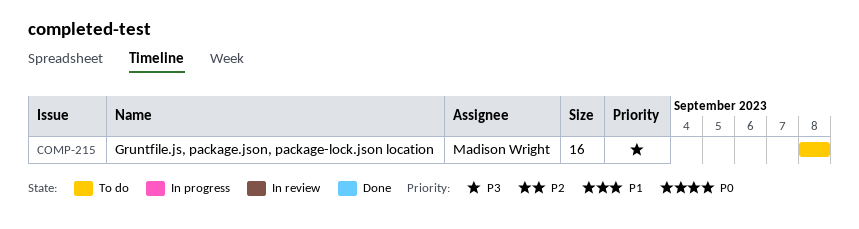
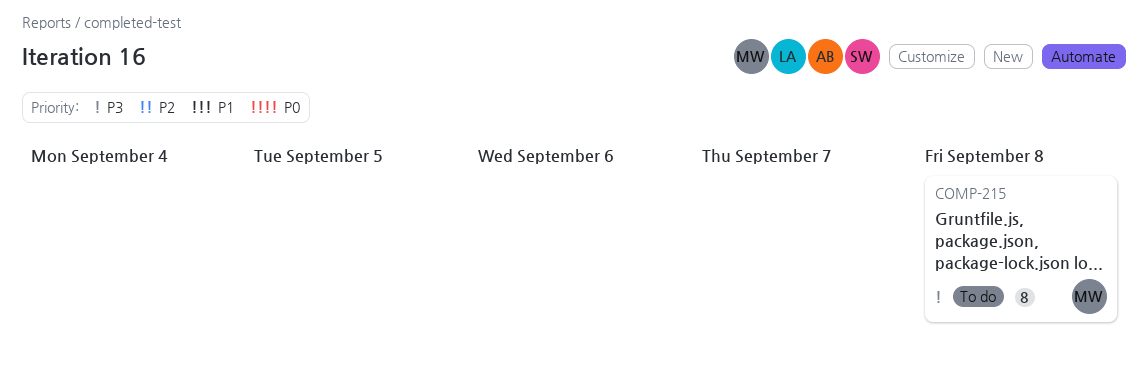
COMP-215, estimate: 16 -> 8

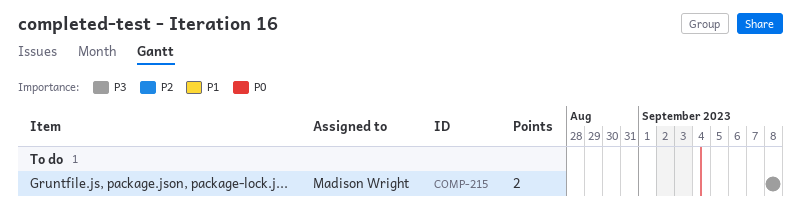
COMP-215, estimate: 8 -> 2

